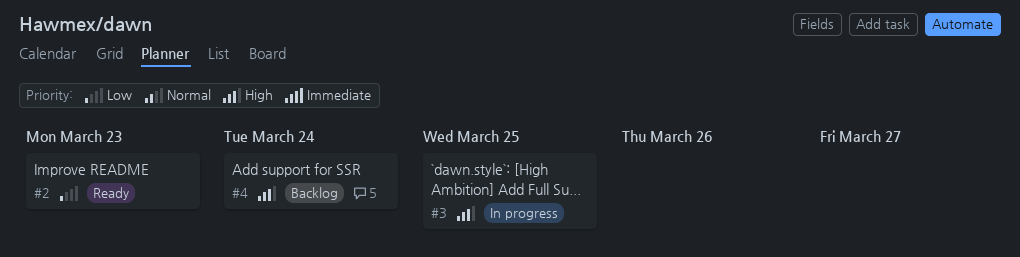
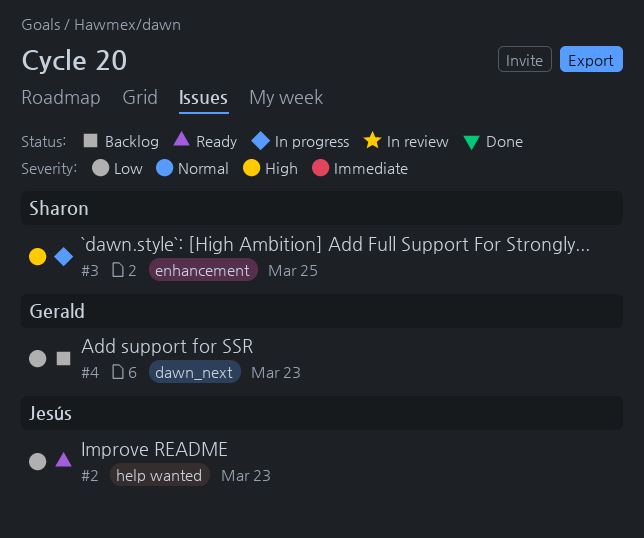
#4, priority: High -> Low
#4, due: Mar 24 -> Mar 23

